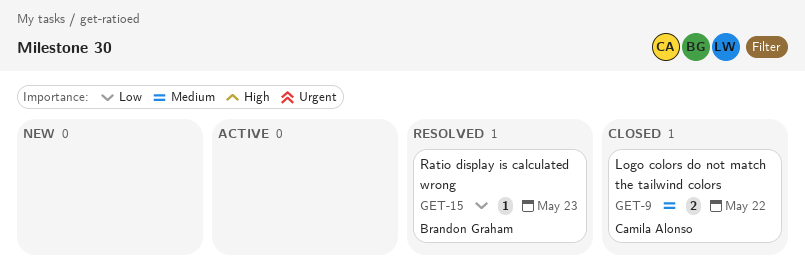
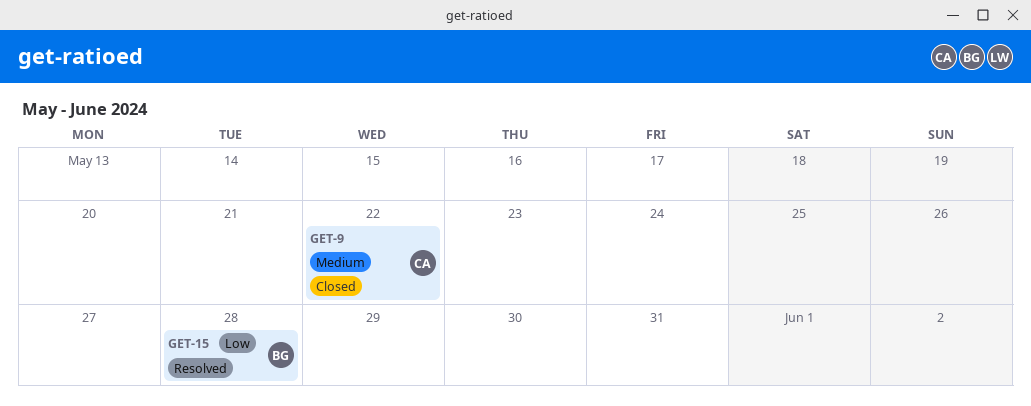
GET-15, due: May 23 -> May 28

